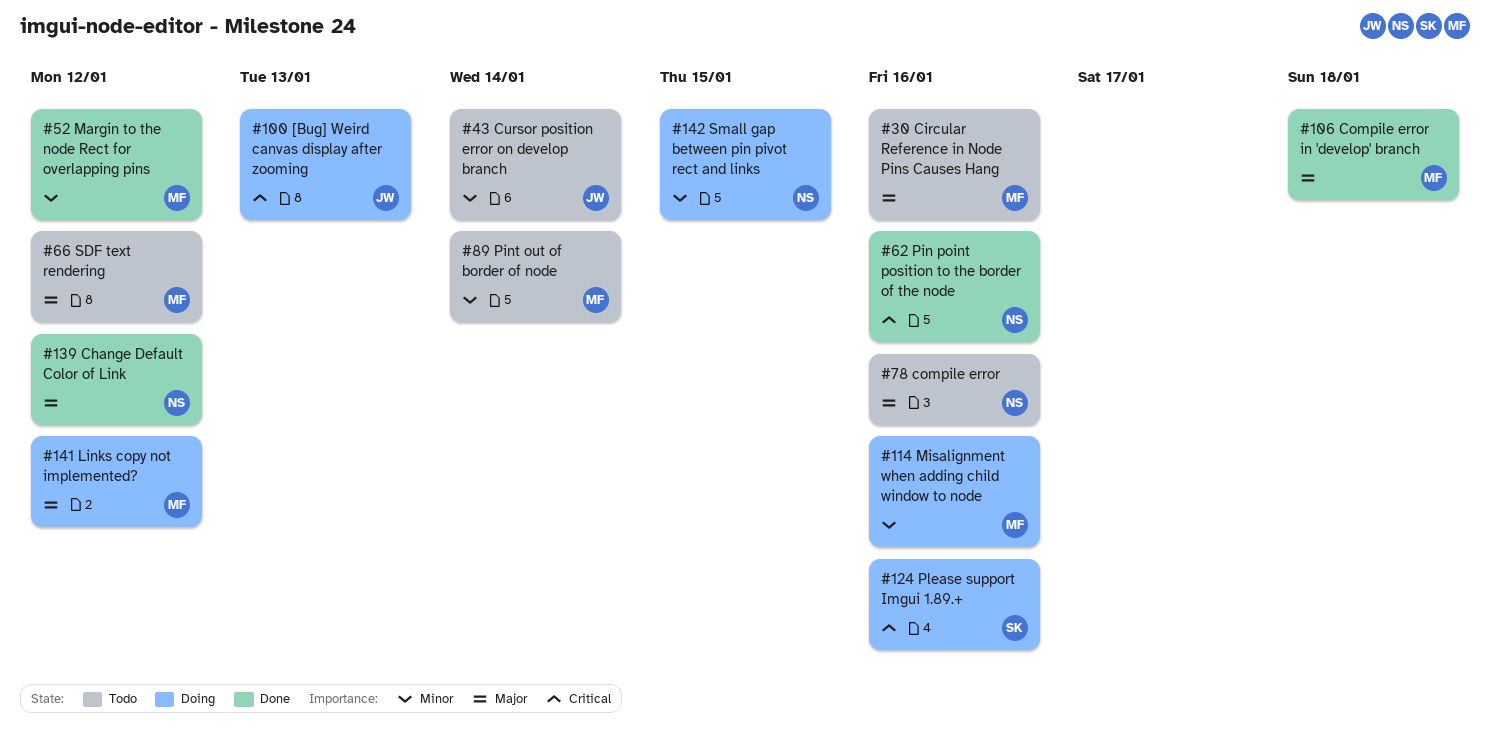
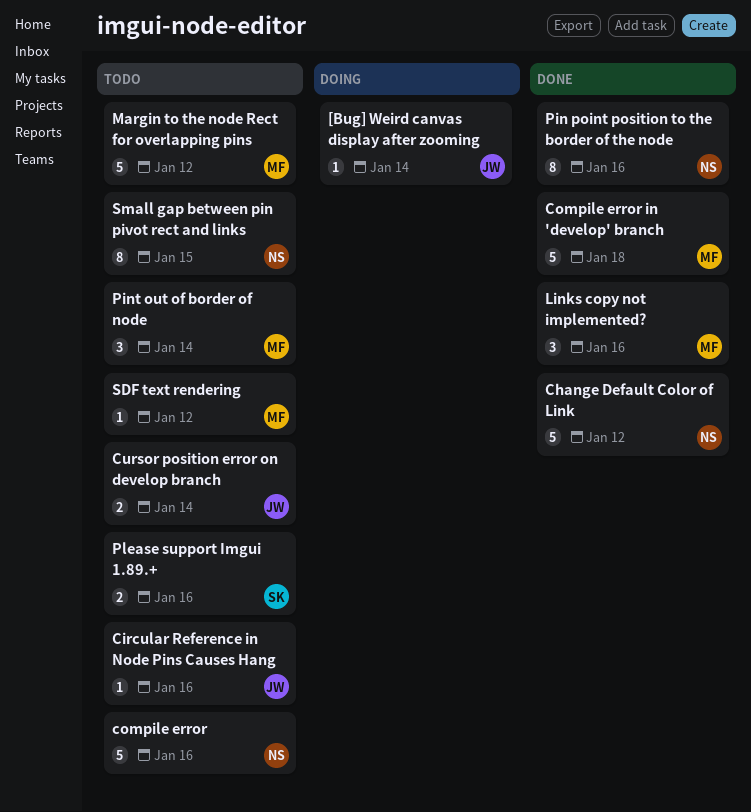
[Bug] Weird canvas display after zooming, due: Jan 13 -> Jan 14
Circular Reference in Node Pins Causes Hang, owner: MF -> JW
Links copy not implemented?, status: Doing -> Done
Links copy not implemented?, due: Jan 12 -> Jan 16
Margin to the node Rect for overlapping pins, status: Done -> Todo
Misalignment when adding child window to node: present -> none
Please support Imgui 1.89.+, status: Doing -> Todo
Small gap between pin pivot rect and links, status: Doing -> Todo

